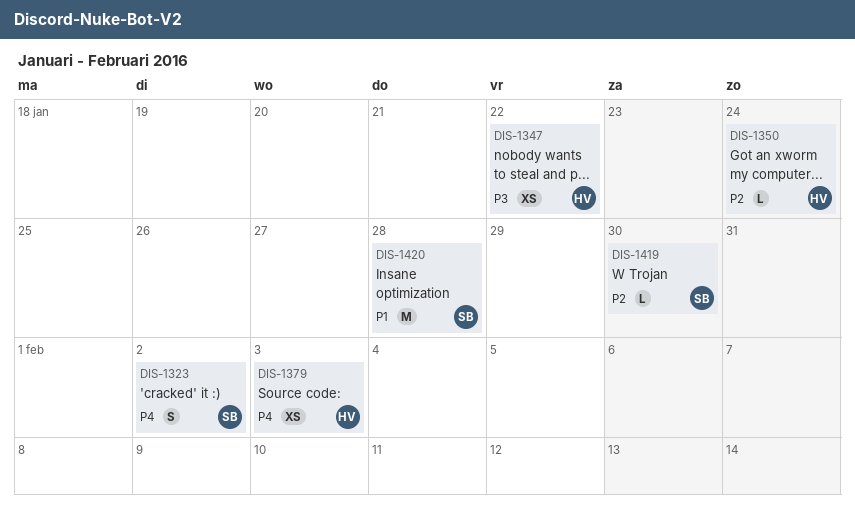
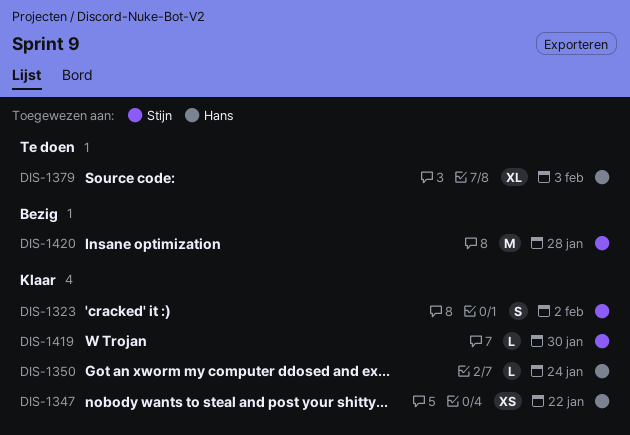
DIS-1379, estimate: XS -> XL

